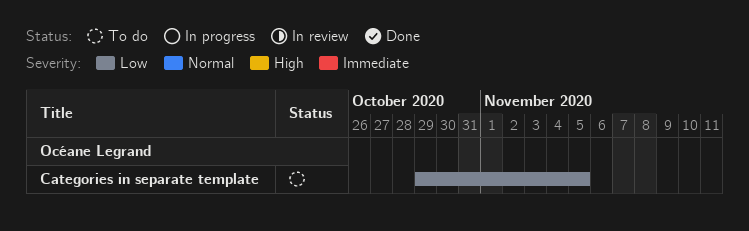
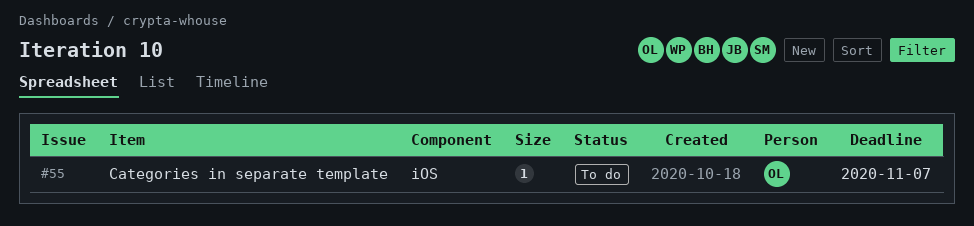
Categories in separate template, due: Nov 5 -> Nov 7

